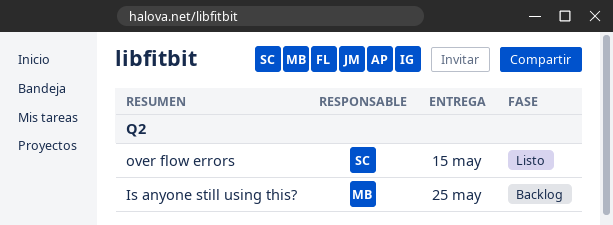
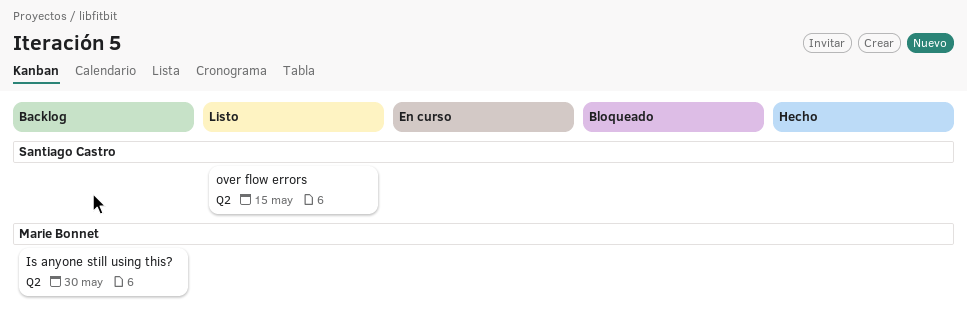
Is anyone still using this?, due: May 25 -> May 30

